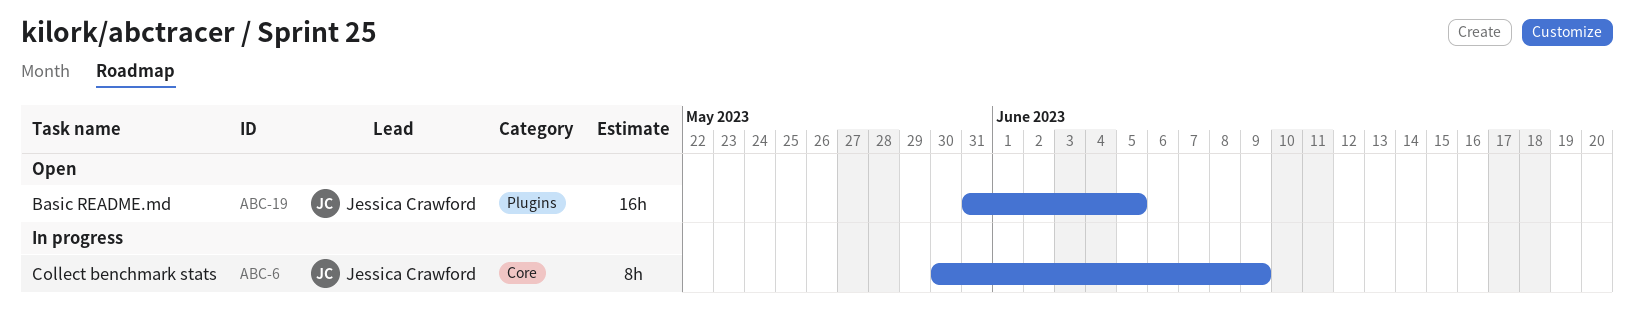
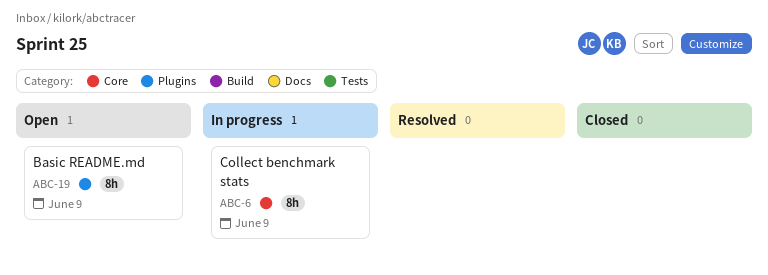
ABC-19, estimate: 16h -> 8h
ABC-19, due: Jun 5 -> Jun 9

